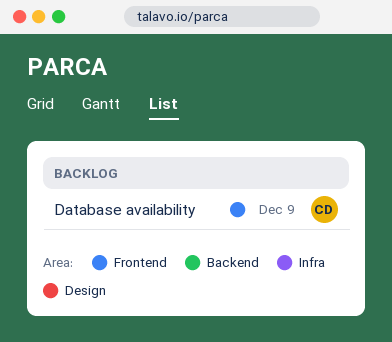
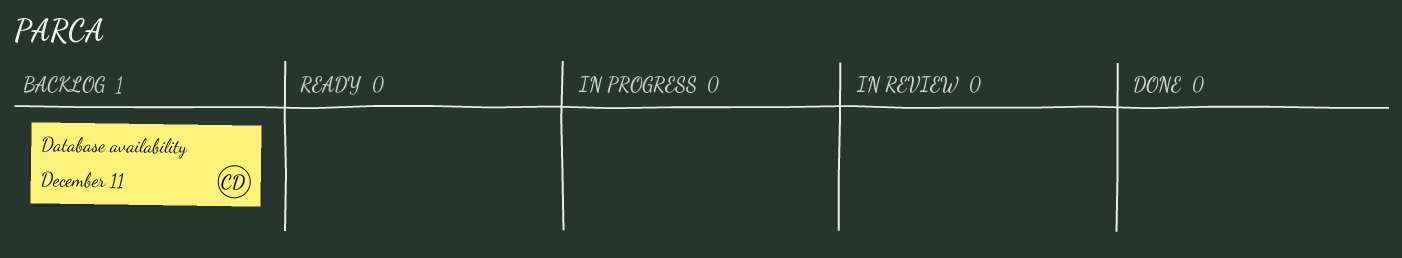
Database availability, due: Dec 9 -> Dec 11

